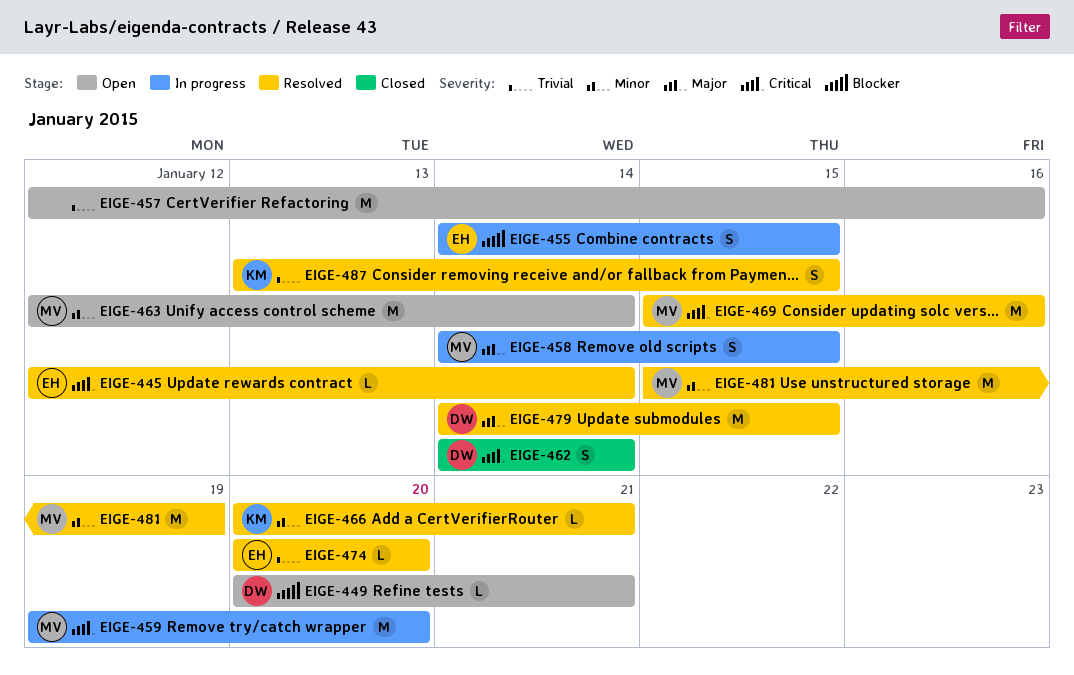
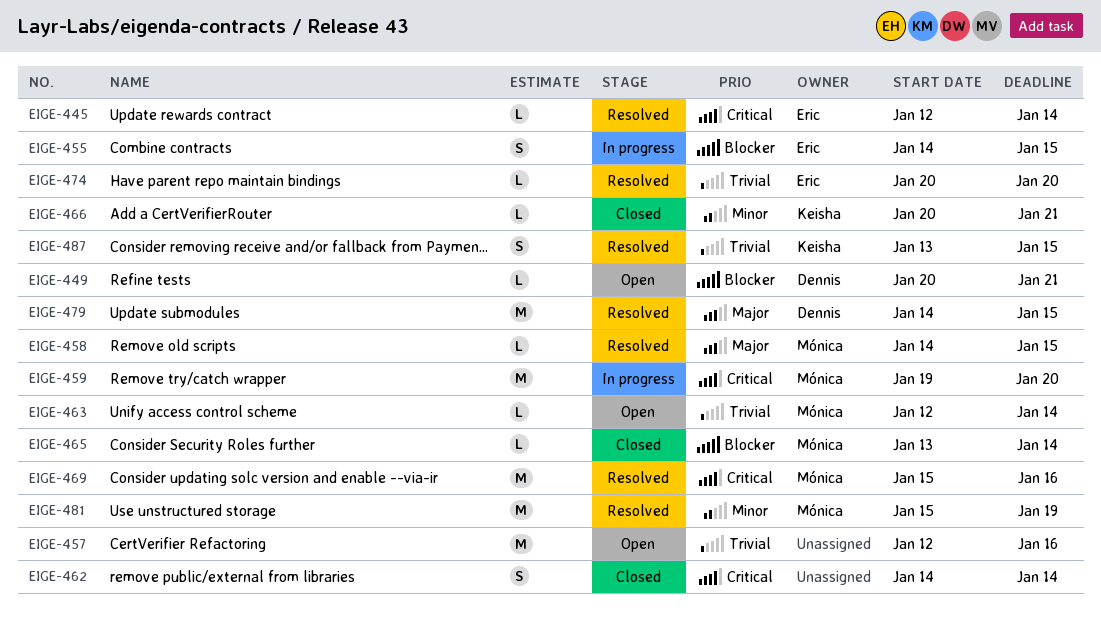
EIGE-458, status: In progress -> Resolved
EIGE-458, estimate: S -> L
EIGE-462, owner: Dennis -> none
EIGE-463, priority: Minor -> Trivial
EIGE-463, estimate: M -> L
EIGE-465: none -> present
EIGE-466, status: Resolved -> Closed

